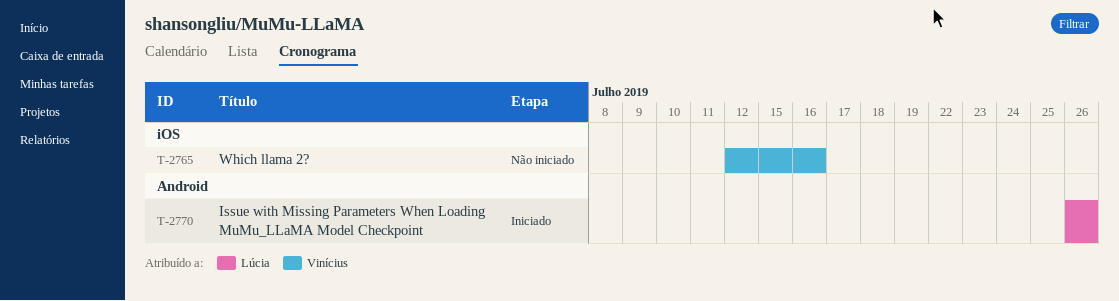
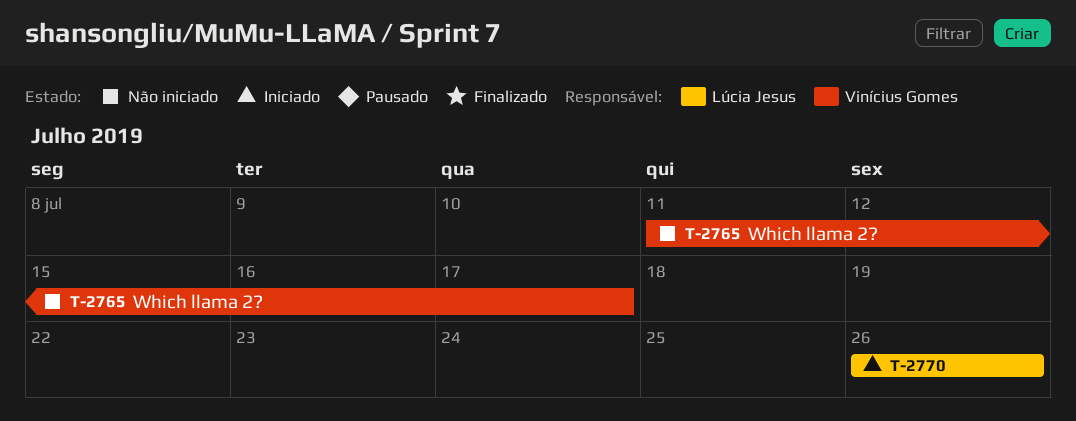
T-2765, start: Jul 12 -> Jul 11
T-2765, due: Jul 16 -> Jul 17

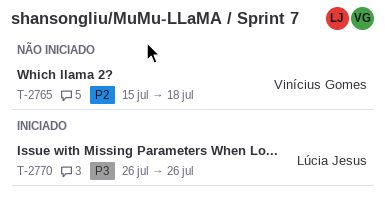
T-2765, start: Jul 11 -> Jul 15
T-2765, due: Jul 17 -> Jul 18

